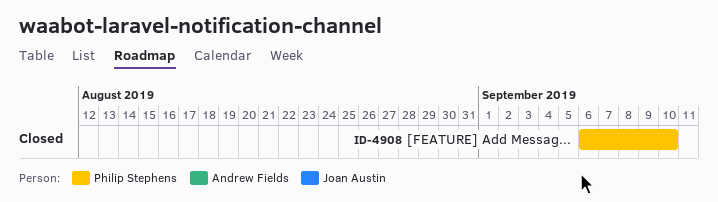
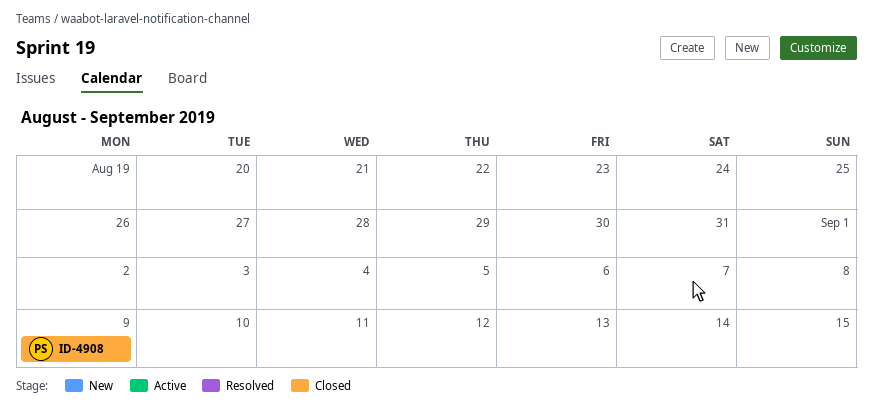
ID-4908, start: Sep 6 -> Sep 9
ID-4908, due: Sep 10 -> Sep 9

